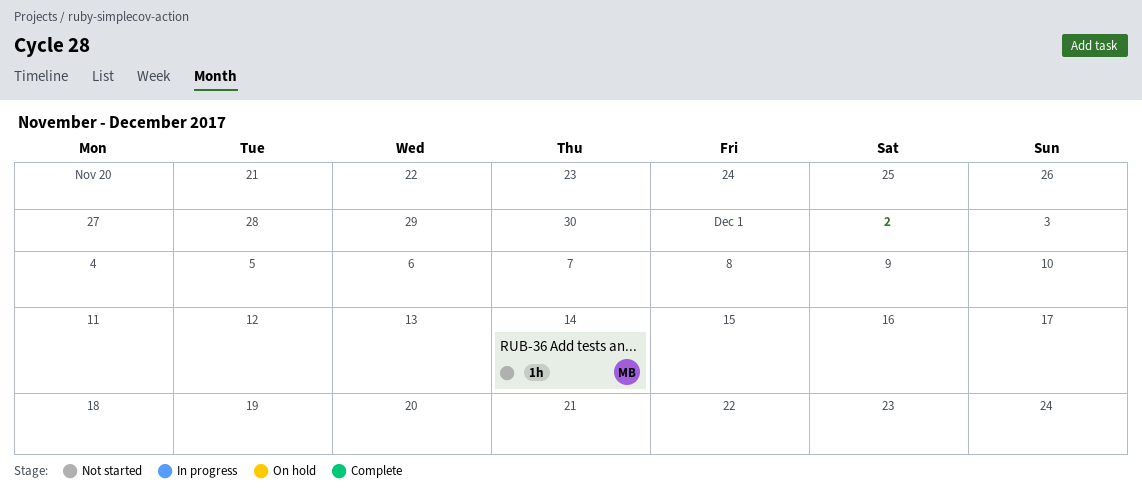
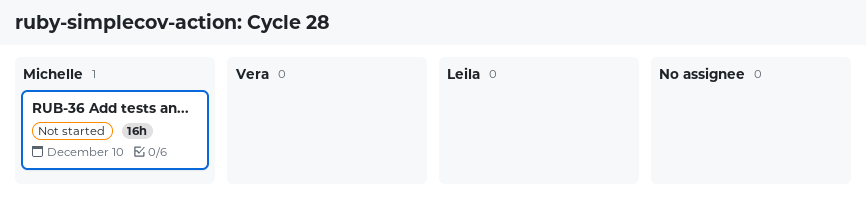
RUB-36, estimate: 1h -> 16h
RUB-36, due: Dec 14 -> Dec 10

